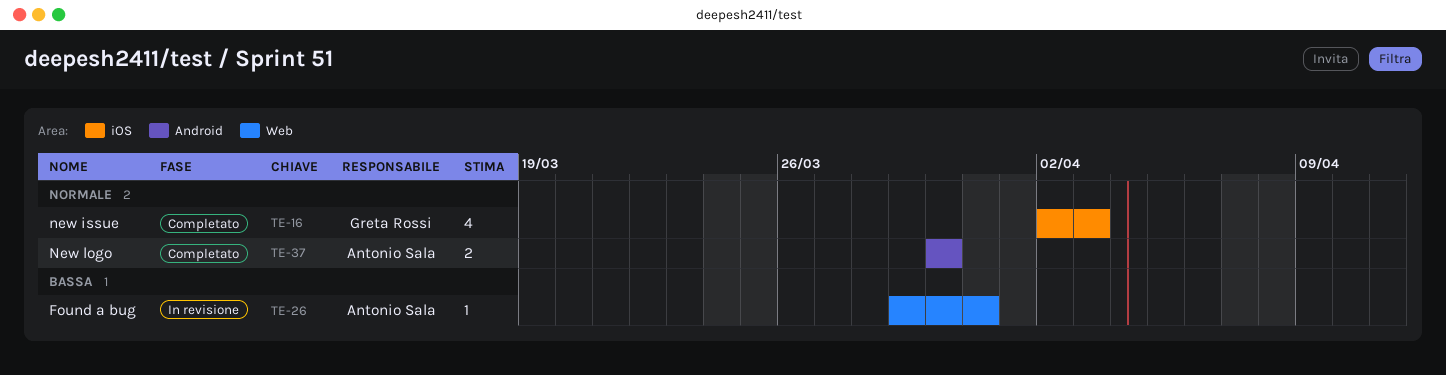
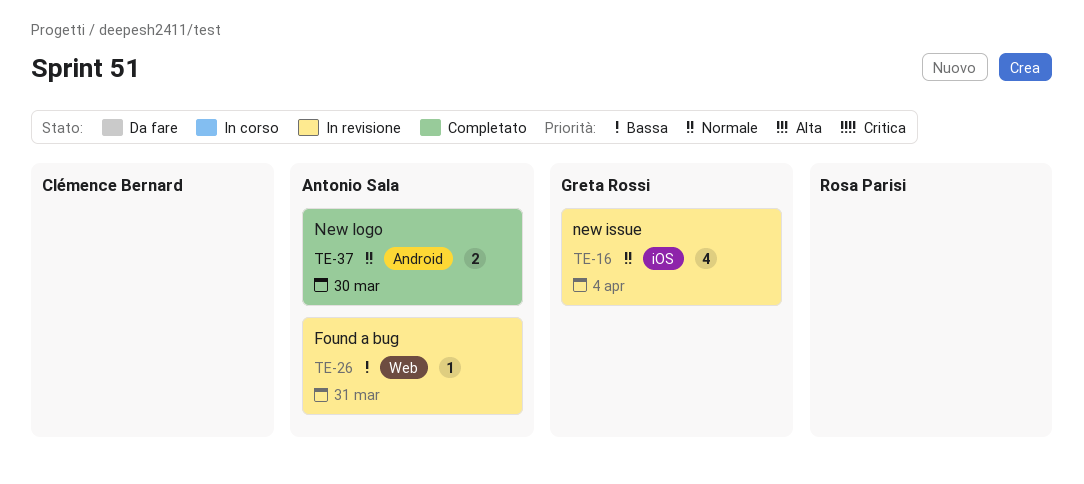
TE-16, status: Completato -> In revisione
TE-16, due: Apr 3 -> Apr 4

